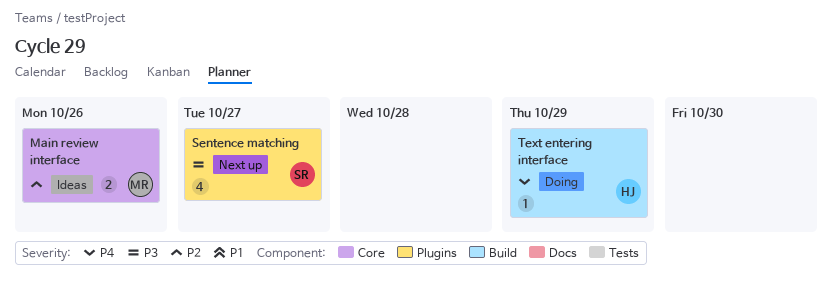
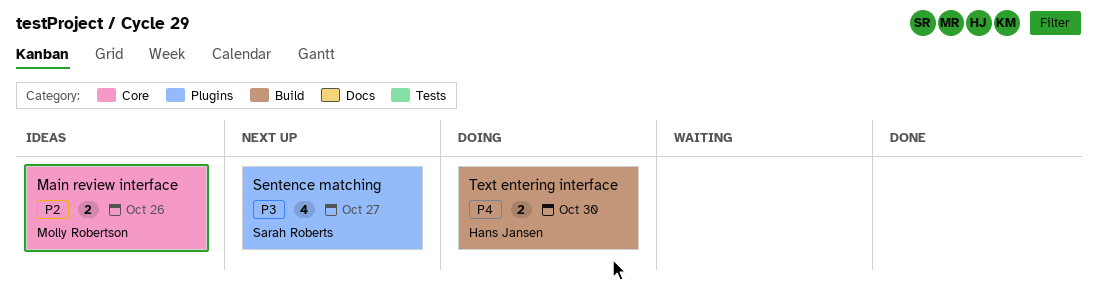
Text entering interface, estimate: 1 -> 2
Text entering interface, due: Oct 29 -> Oct 30

